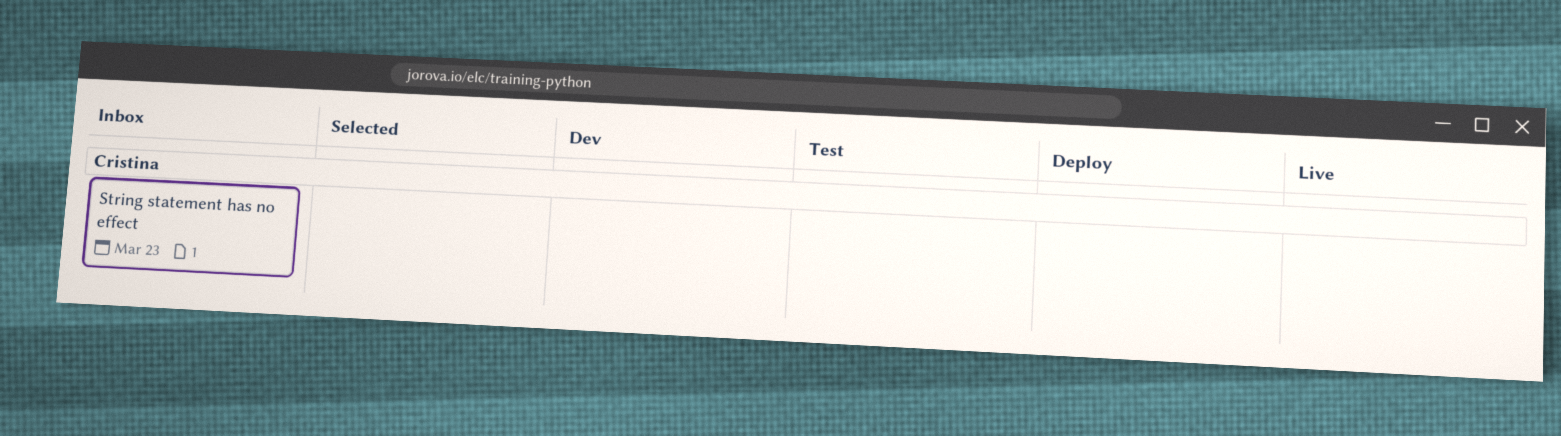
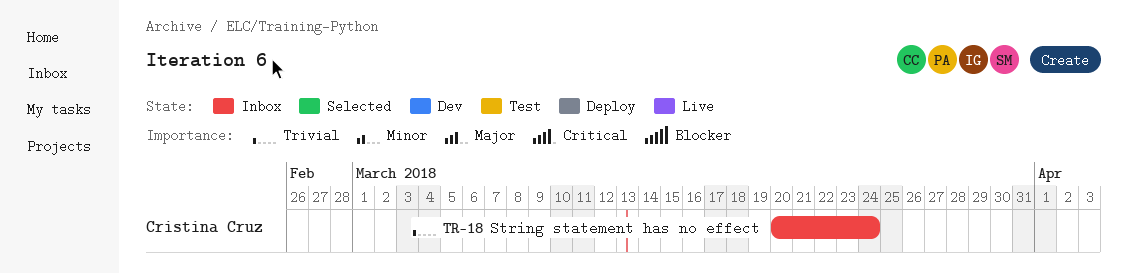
String statement has no effect, due: Mar 23 -> Mar 24

